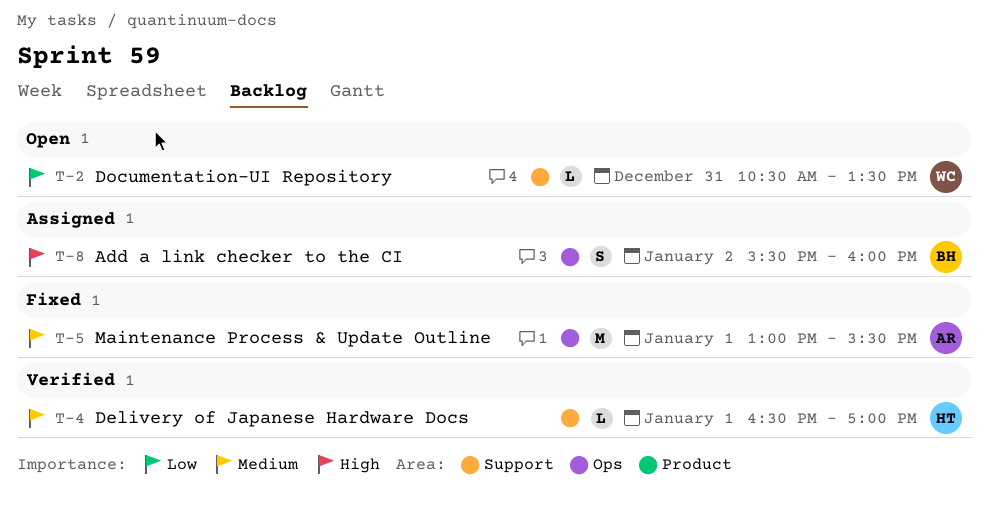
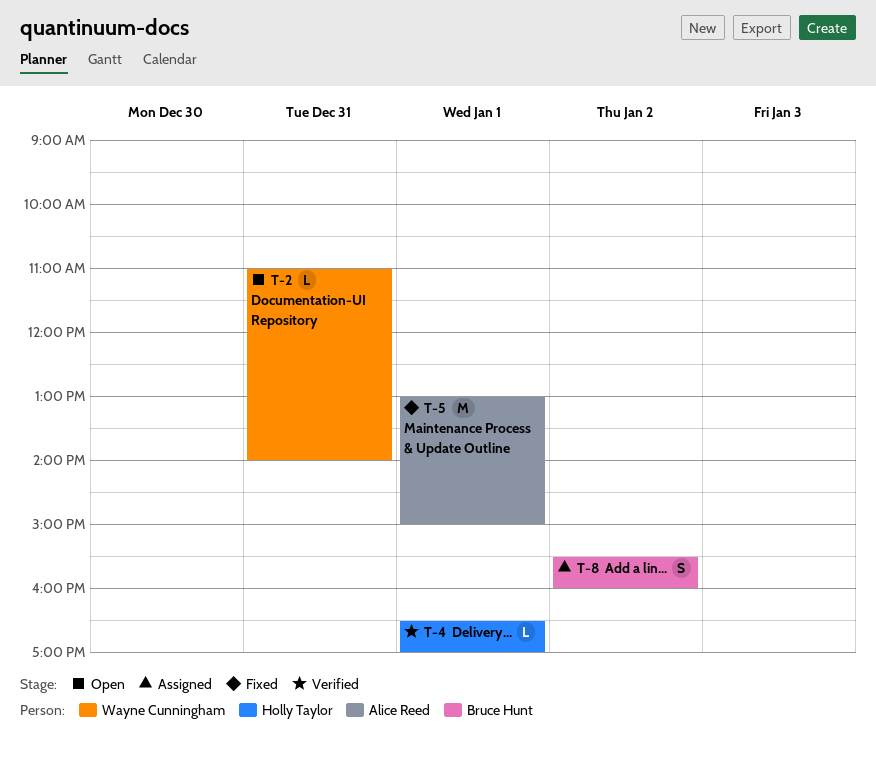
T-2, begins: 10:30 -> 11:00
T-2, ends: 13:30 -> 14:00
T-5, ends: 15:30 -> 15:00

